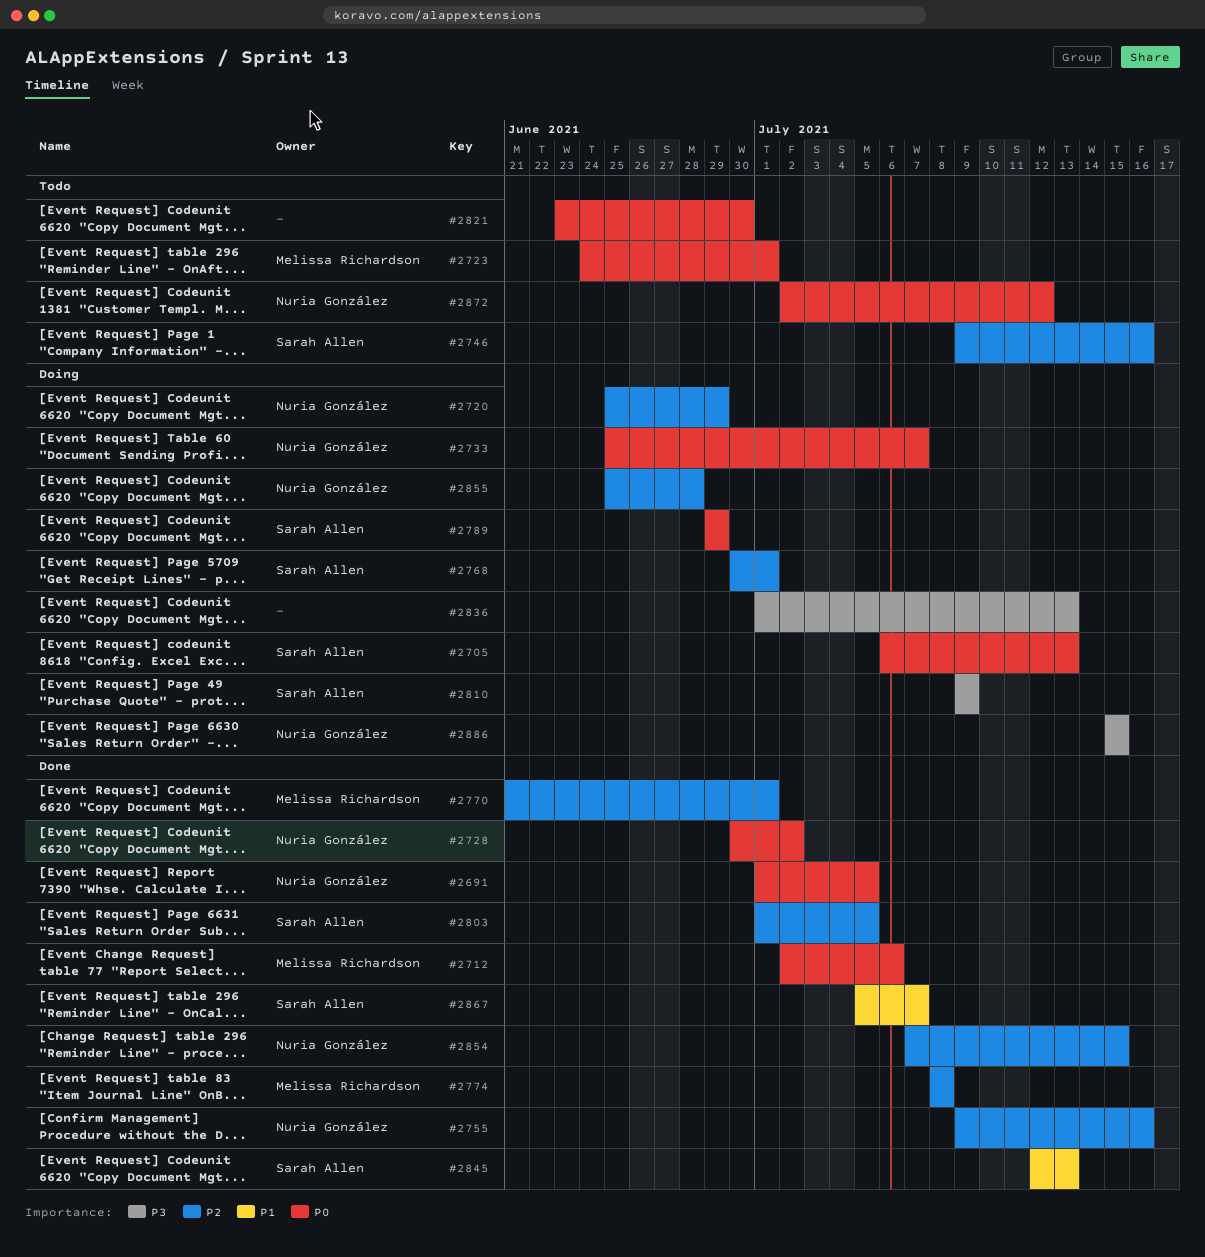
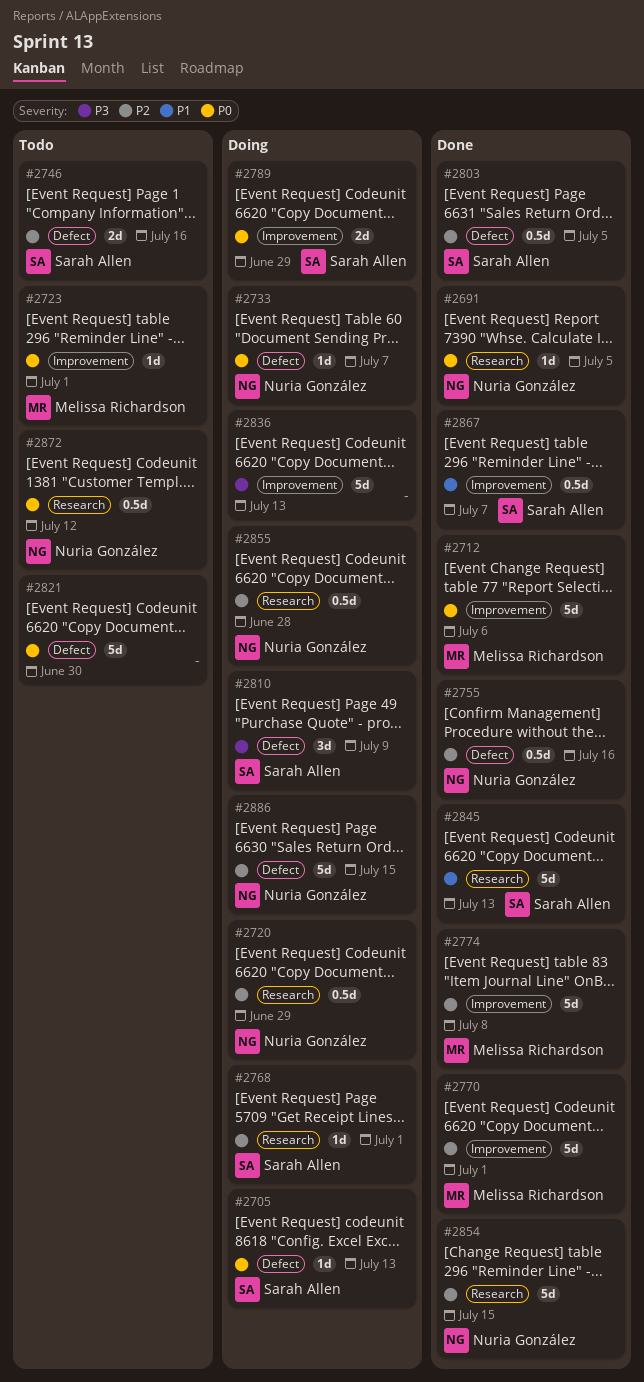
#2728: present -> none
#2886, priority: P3 -> P2

